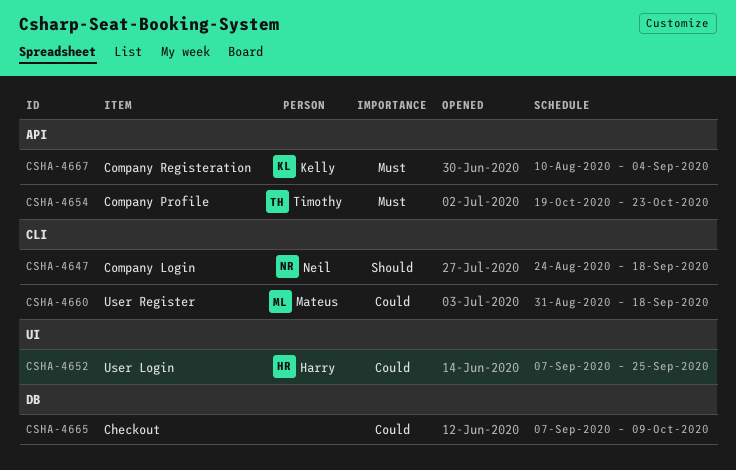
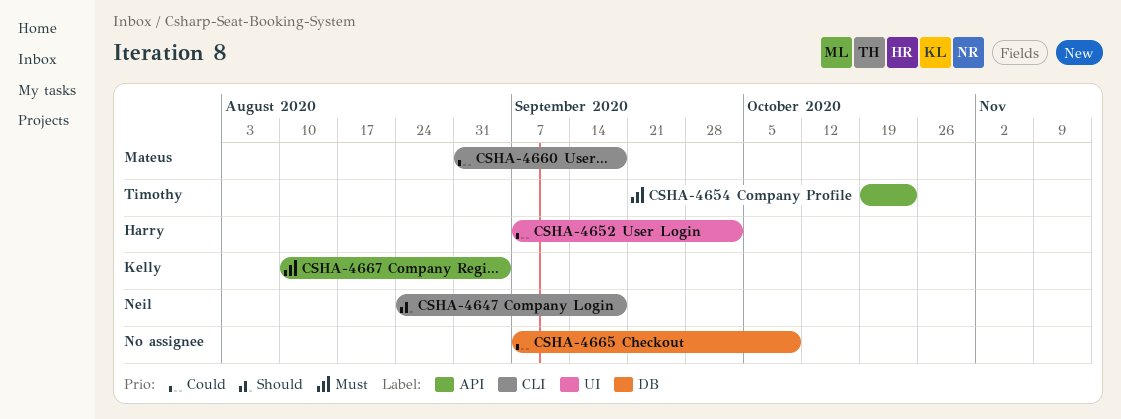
CSHA-4652, due: Sep 25 -> Oct 2

